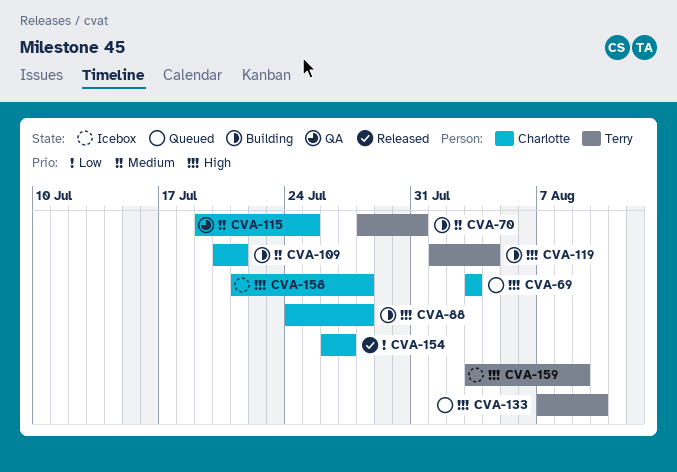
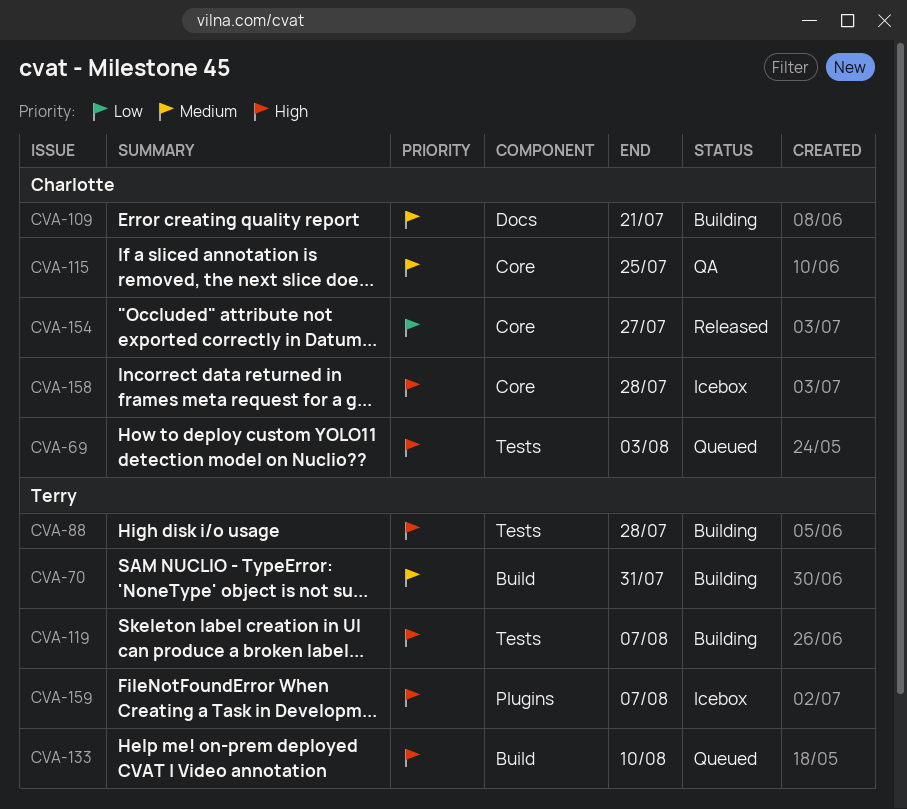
CVA-88, owner: Charlotte -> Terry
CVA-119, due: Aug 4 -> Aug 7
CVA-159, due: Aug 9 -> Aug 7

